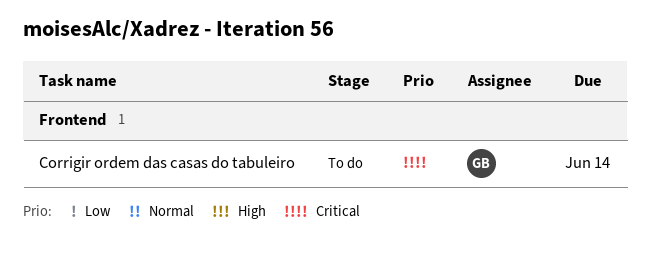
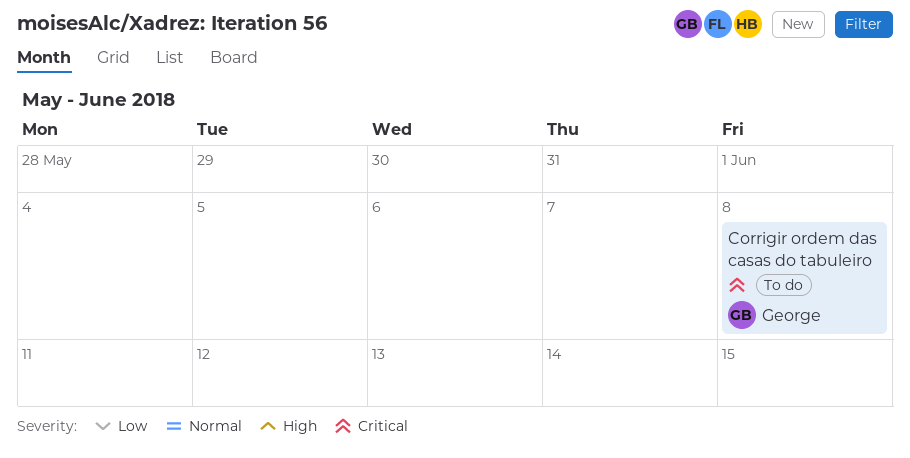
Corrigir ordem das casas do tabuleiro, due: Jun 14 -> Jun 8

